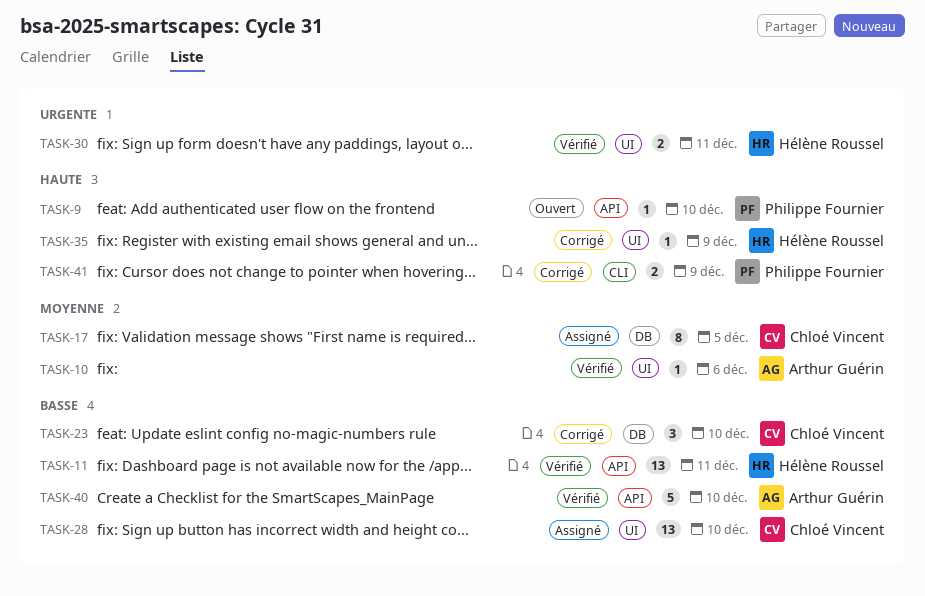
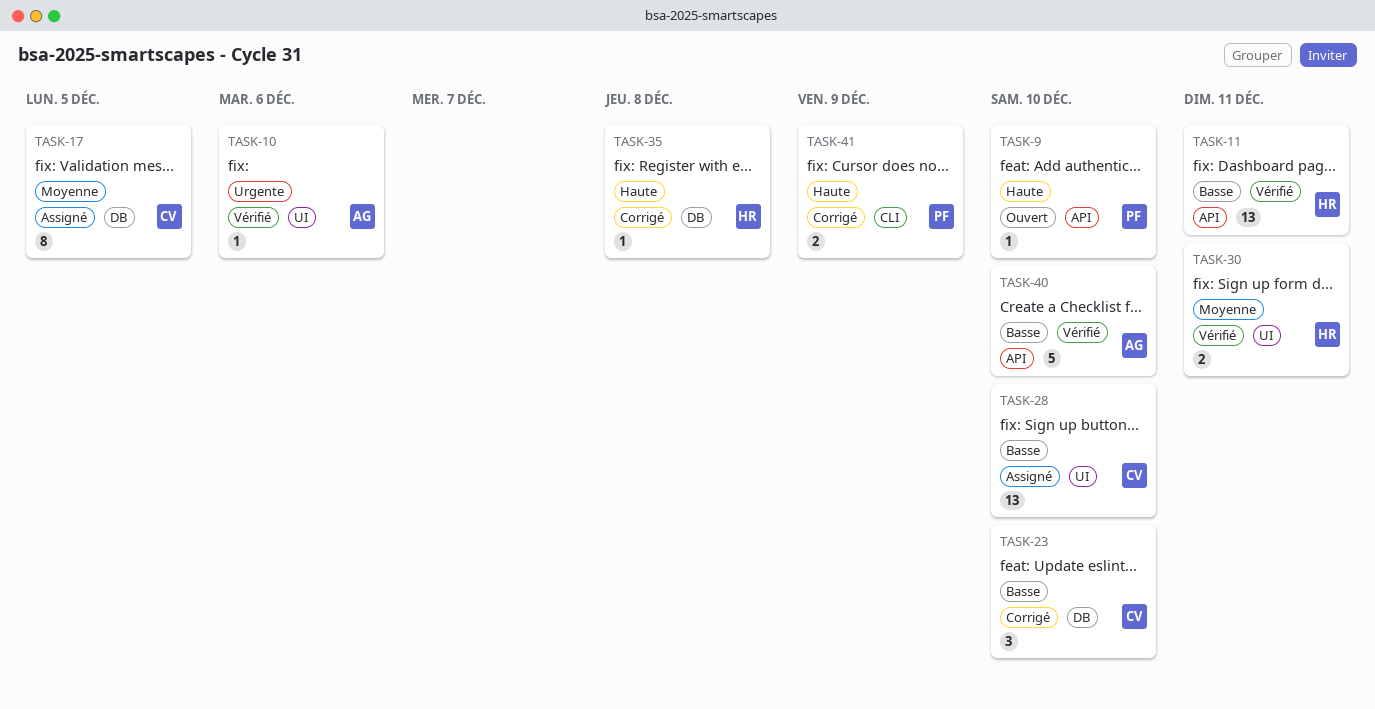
TASK-10, priority: Moyenne -> Urgente
TASK-30, priority: Urgente -> Moyenne
TASK-35, label: UI -> DB
TASK-35, due: Dec 9 -> Dec 8

